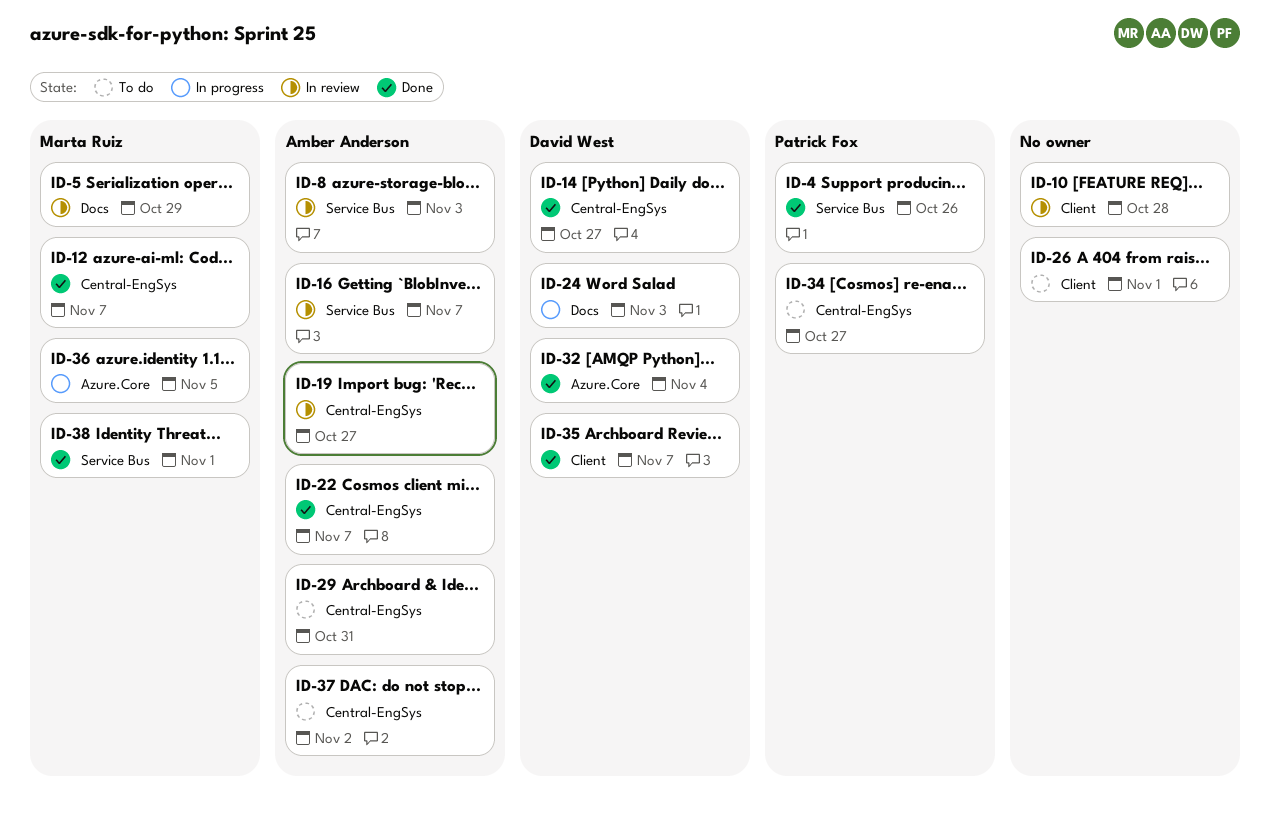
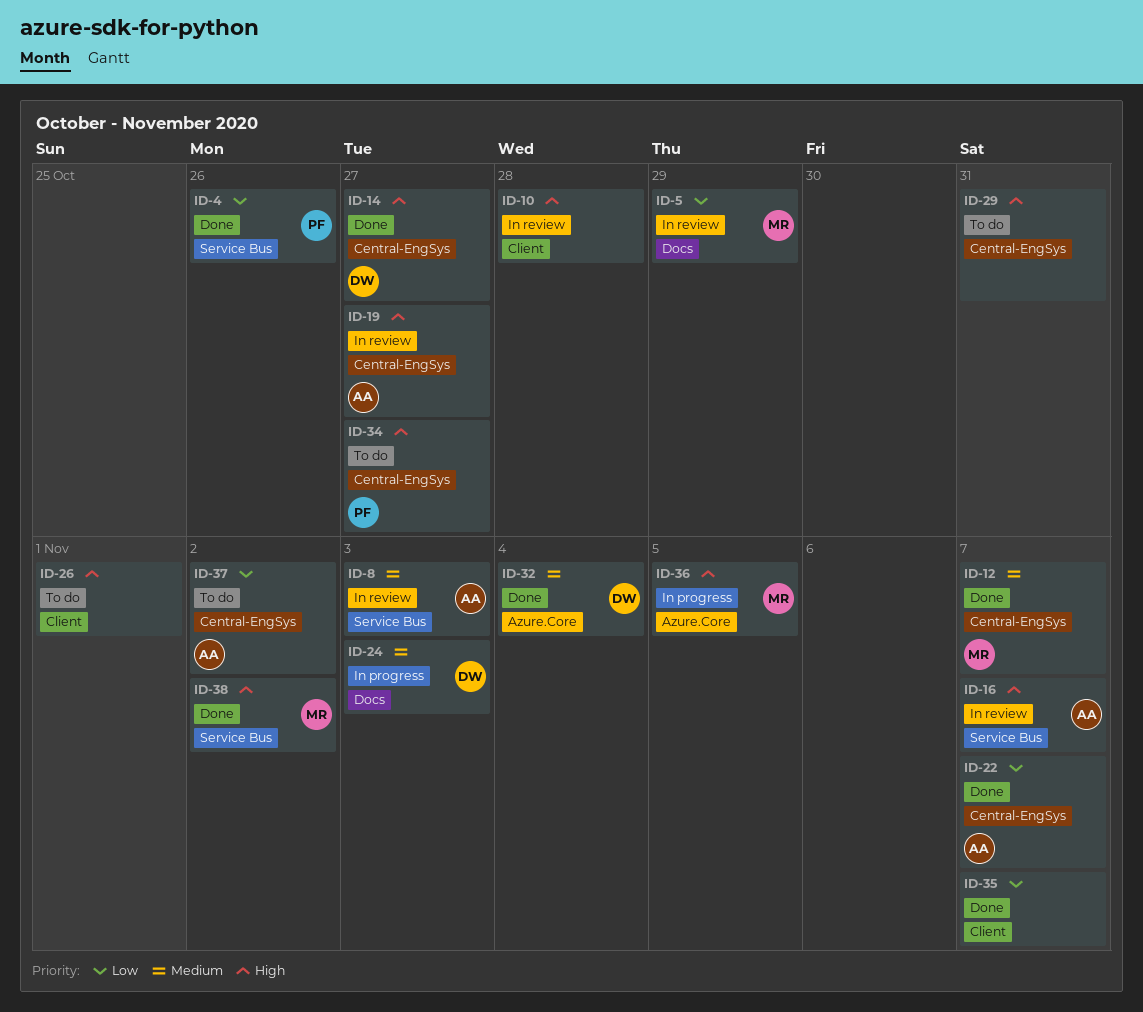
ID-29, owner: Amber Anderson -> none
ID-35, owner: David West -> none
ID-38, due: Nov 1 -> Nov 2

